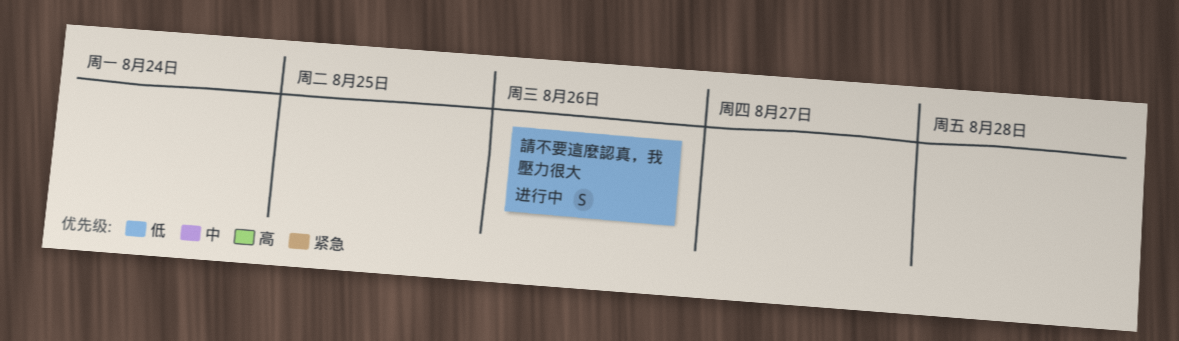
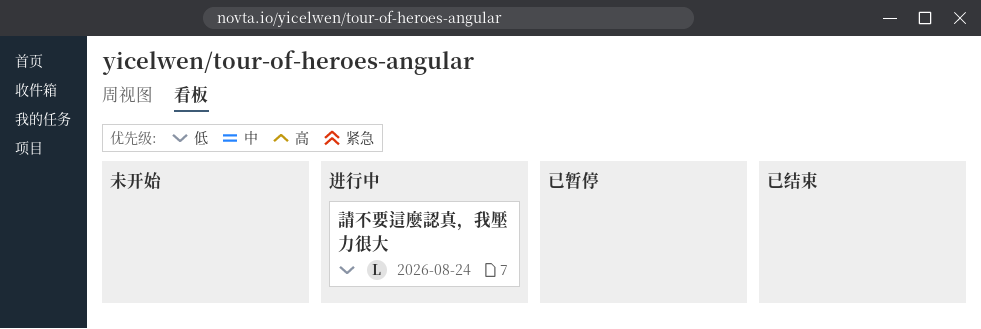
請不要這麼認真，我壓力很大, estimate: S -> L
請不要這麼認真，我壓力很大, due: Aug 26 -> Aug 24

